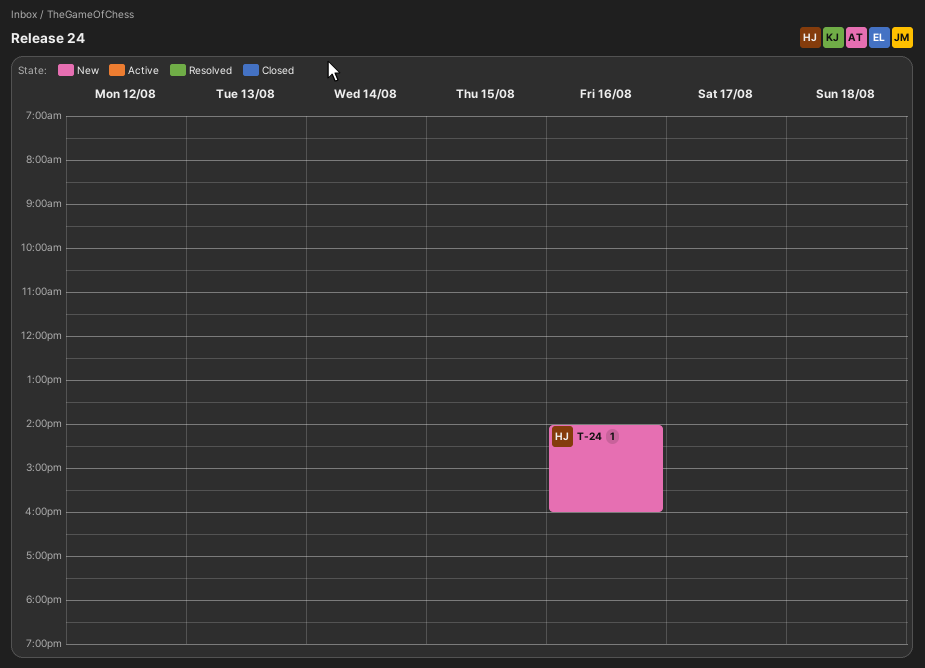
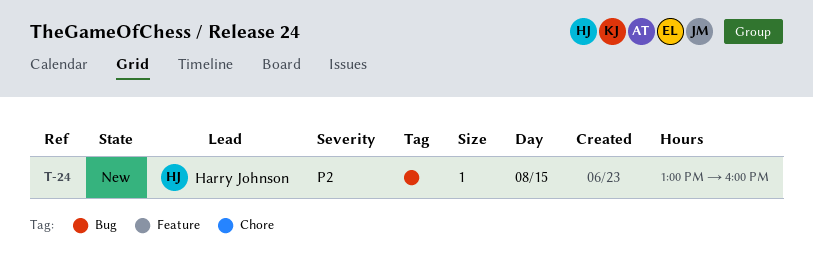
T-24, day: Aug 16 -> Aug 15
T-24, begins: 14:00 -> 13:00

